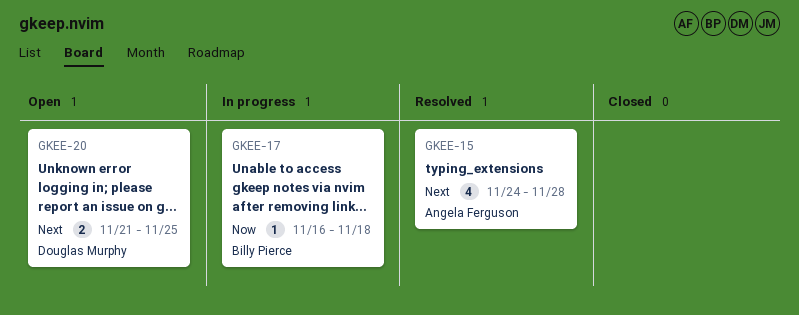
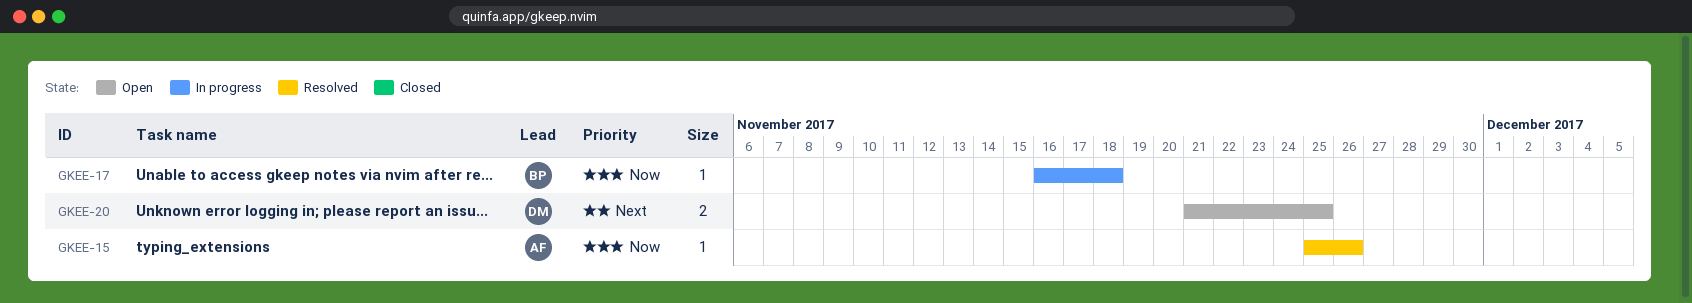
GKEE-15, priority: Next -> Now
GKEE-15, estimate: 4 -> 1
GKEE-15, start: Nov 24 -> Nov 25
GKEE-15, due: Nov 28 -> Nov 26

